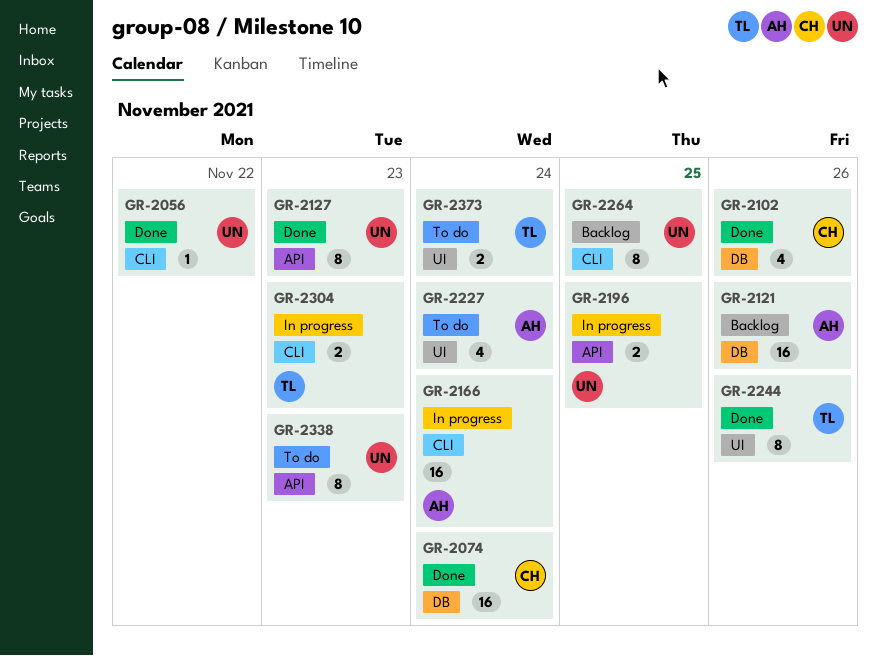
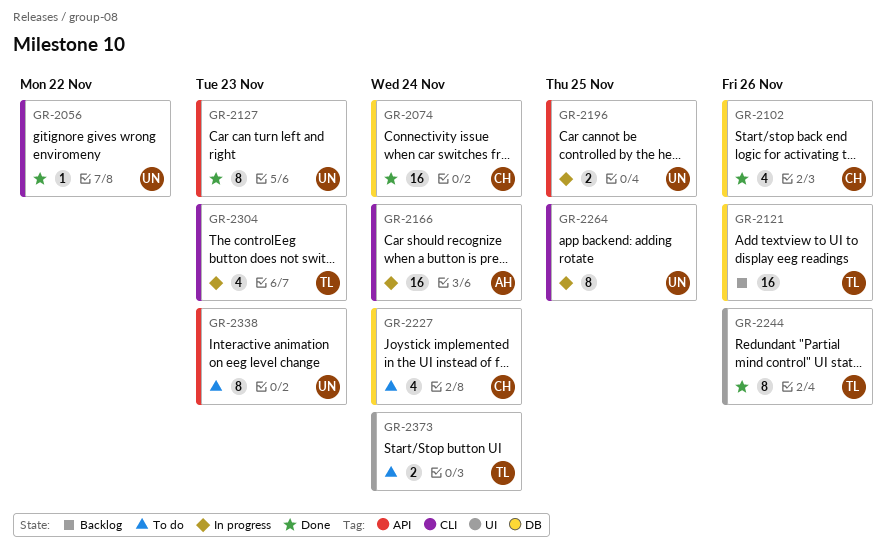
GR-2121, owner: AH -> TL
GR-2227, owner: AH -> CH
GR-2227, label: UI -> DB
GR-2264, status: Backlog -> In progress
GR-2304, estimate: 2 -> 4

